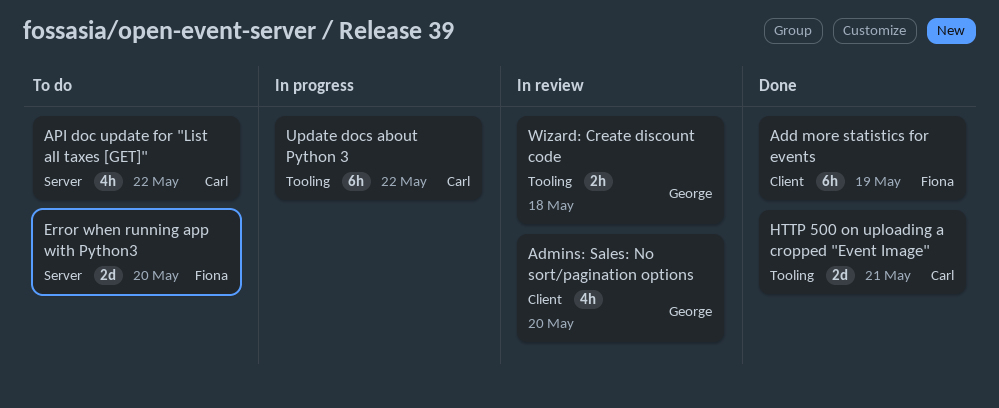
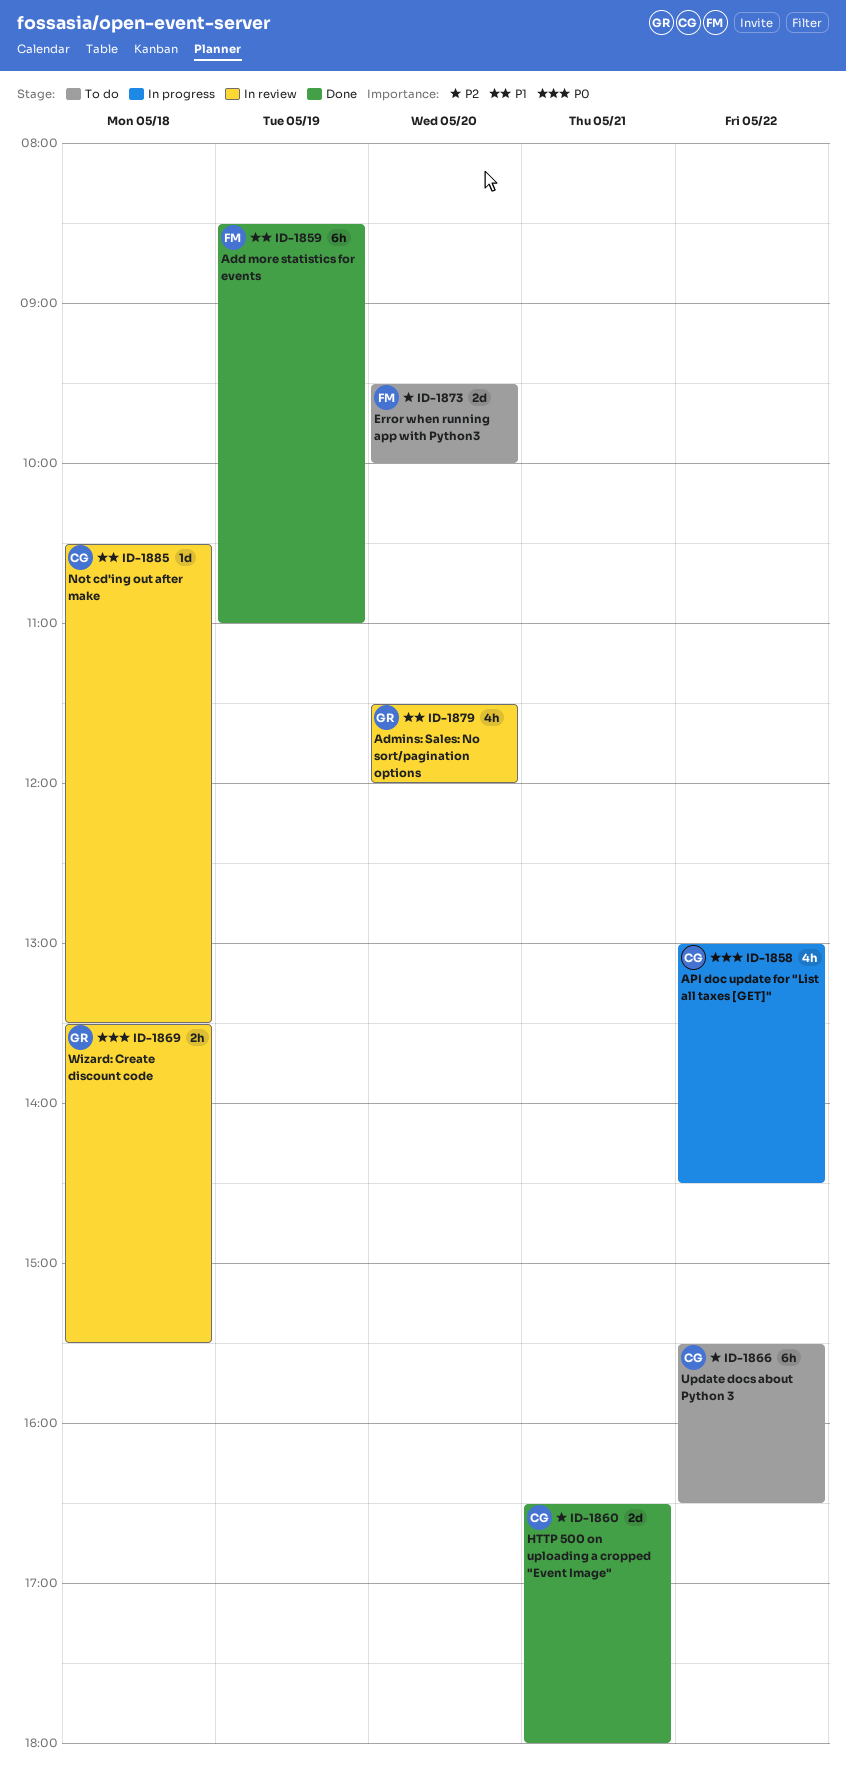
API doc update for "List all taxes [GET]", status: To do -> In progress
Not cd'ing out after make: none -> present
Update docs about Python 3, status: In progress -> To do

